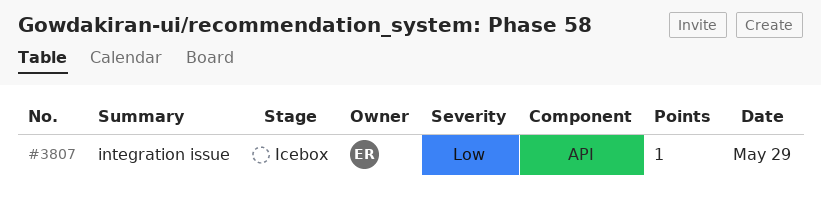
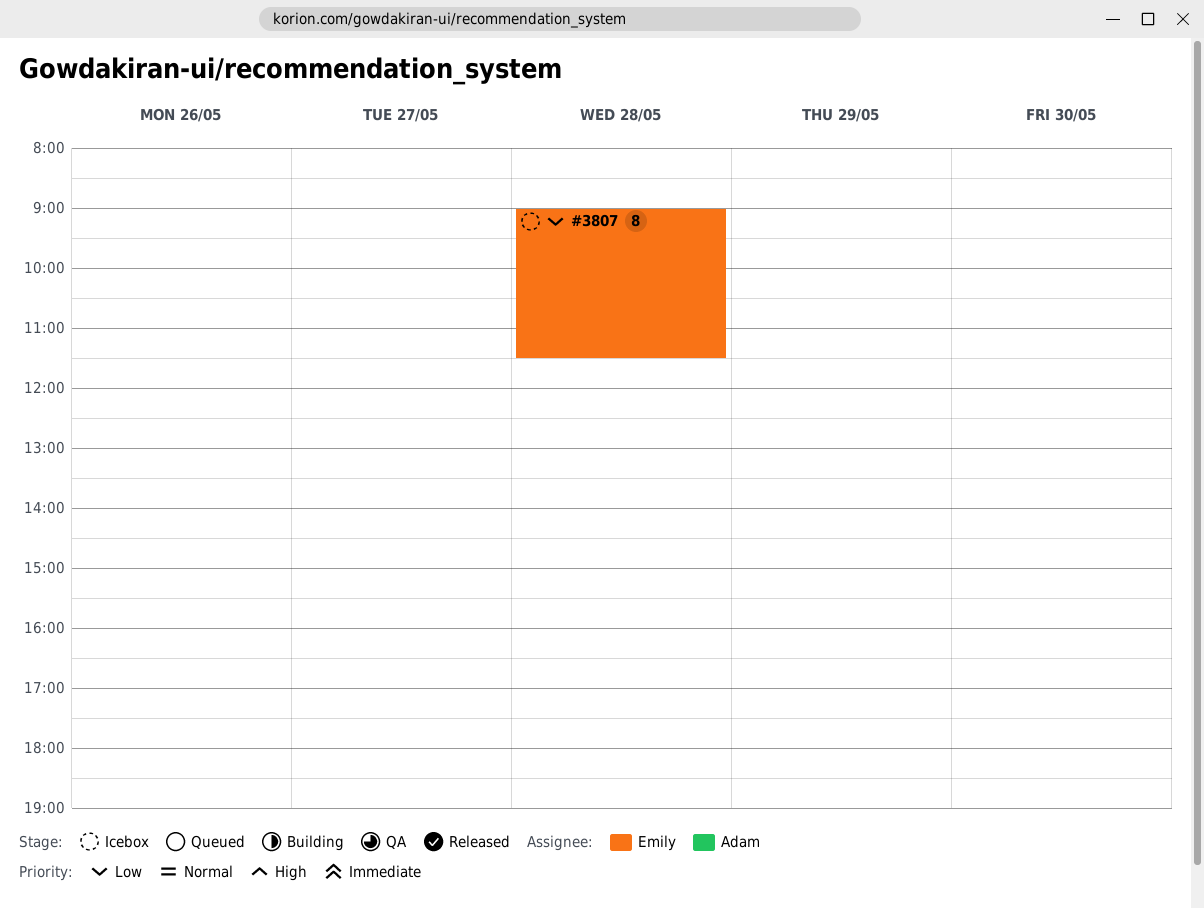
#3807, estimate: 1 -> 8
#3807, day: May 29 -> May 28

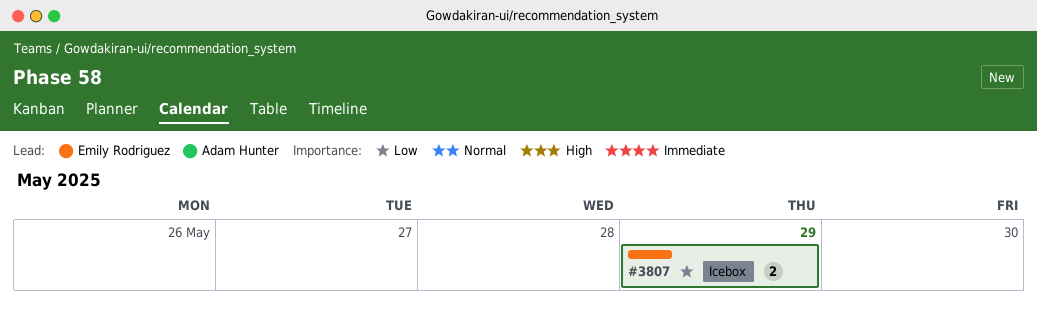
#3807, estimate: 8 -> 2
#3807, day: May 28 -> May 29

